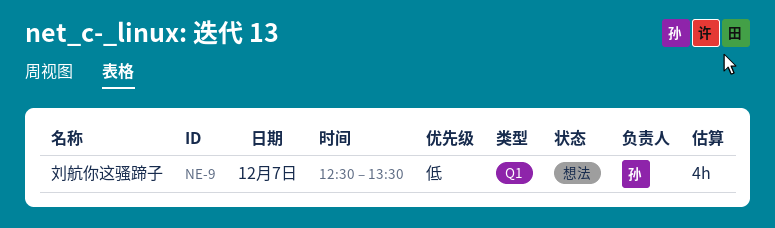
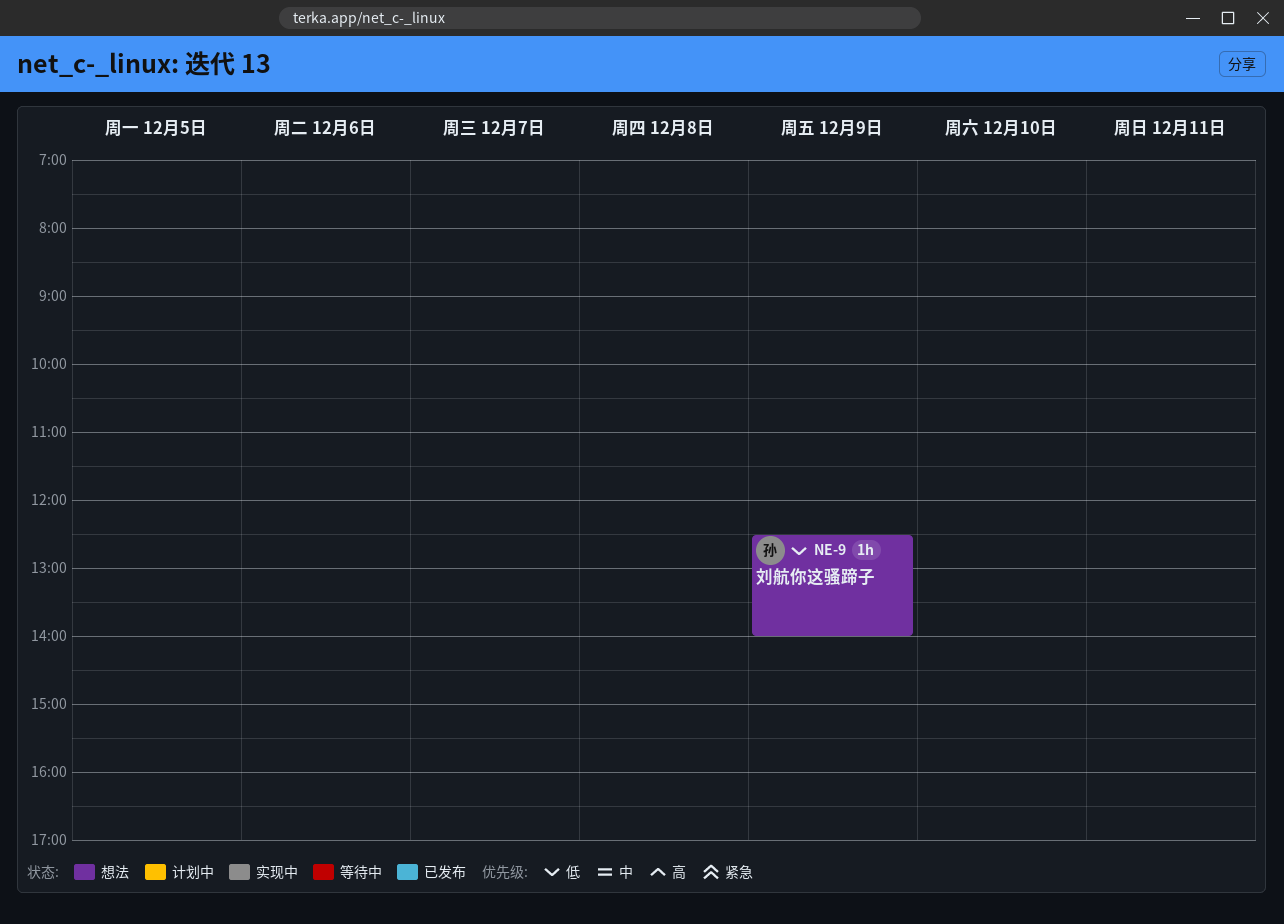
NE-9, estimate: 4h -> 1h
NE-9, day: Dec 7 -> Dec 9
NE-9, ends: 13:30 -> 14:00

